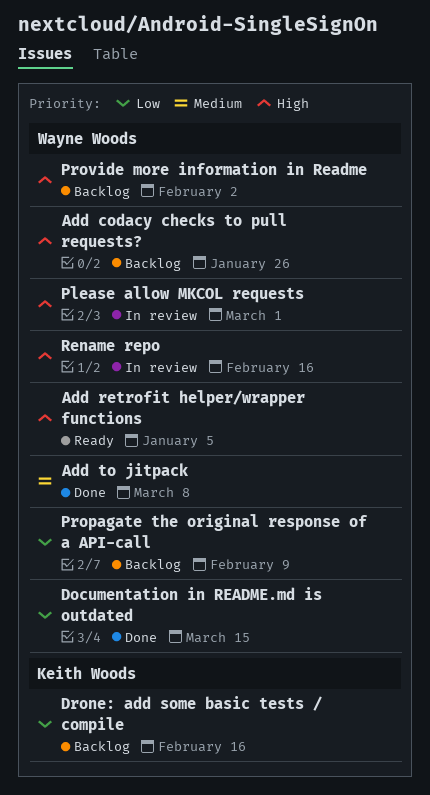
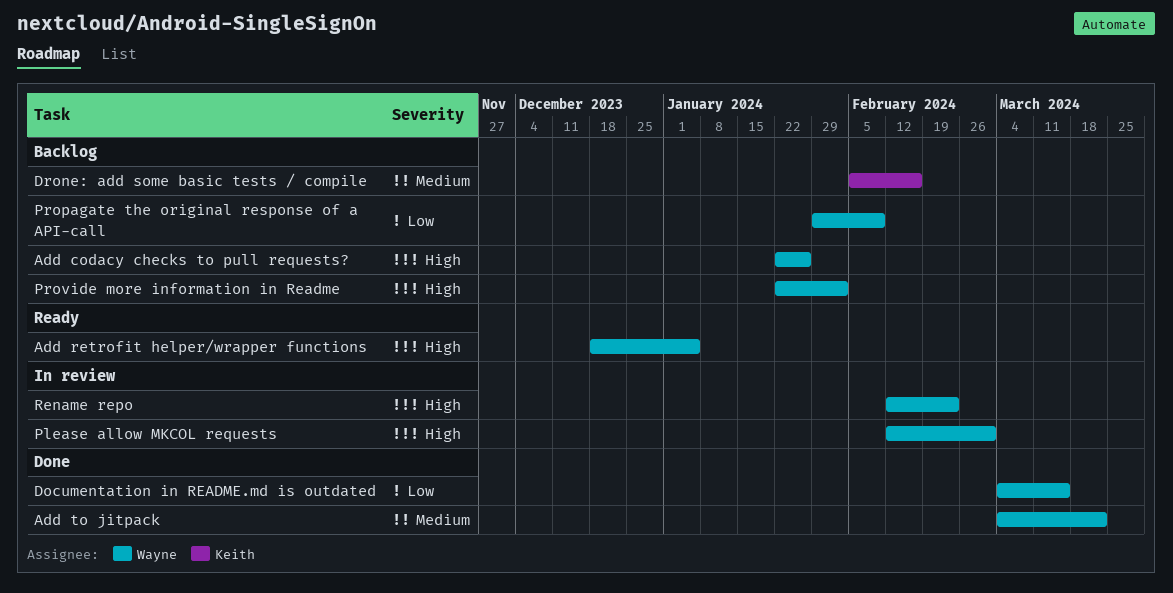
Add to jitpack, due: Mar 8 -> Mar 22
Drone: add some basic tests / compile, priority: Low -> Medium
Rename repo, due: Feb 16 -> Feb 23

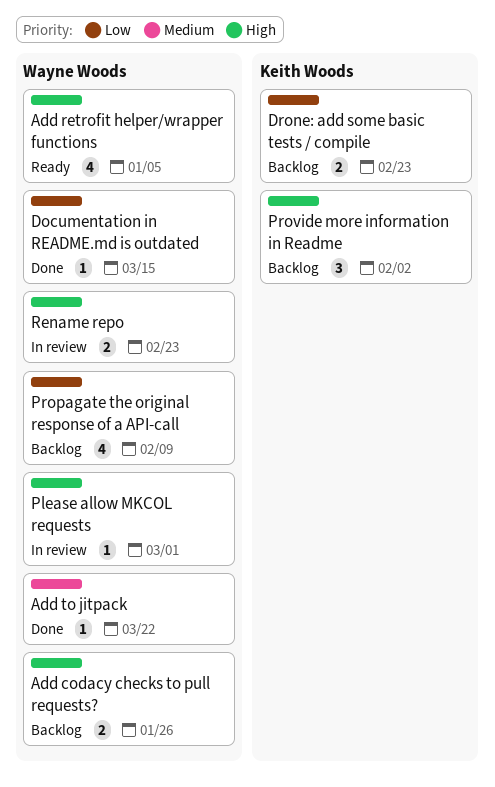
Drone: add some basic tests / compile, priority: Medium -> Low
Drone: add some basic tests / compile, due: Feb 16 -> Feb 23
Provide more information in Readme, owner: Wayne Woods -> Keith Woods

